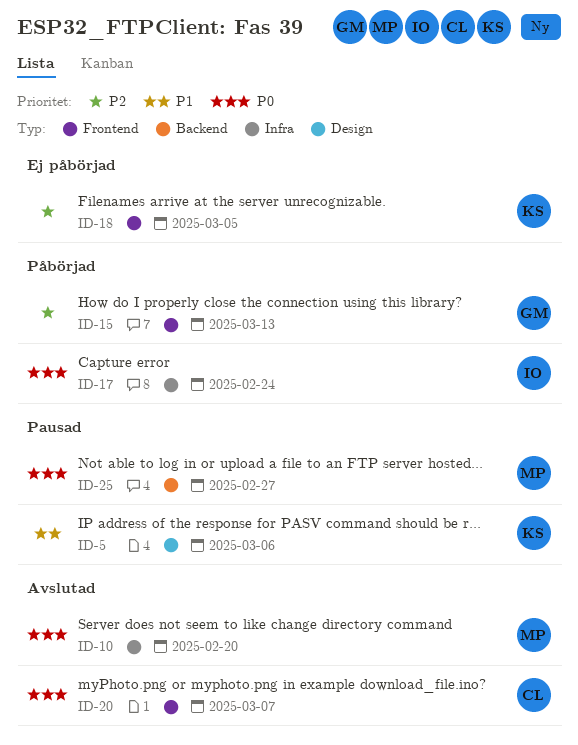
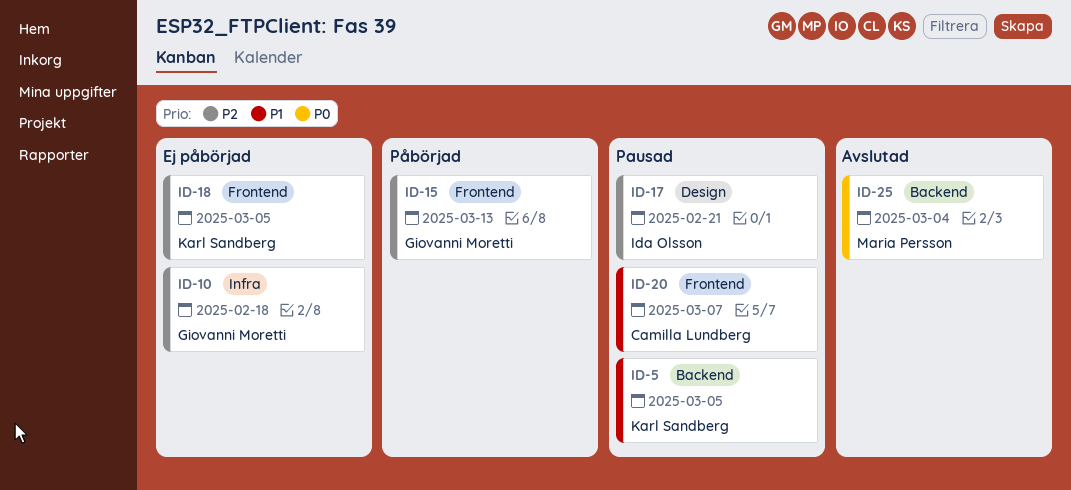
ID-5, label: Design -> Backend
ID-5, due: Mar 6 -> Mar 5
ID-10, status: Avslutad -> Ej påbörjad
ID-10, owner: Maria Persson -> Giovanni Moretti
ID-10, priority: P0 -> P2
ID-10, due: Feb 20 -> Feb 18
ID-17, status: Påbörjad -> Pausad
ID-17, priority: P0 -> P2
ID-17, label: Infra -> Design
ID-17, due: Feb 24 -> Feb 21
ID-20, status: Avslutad -> Pausad
ID-20, priority: P0 -> P1
ID-25, status: Pausad -> Avslutad
ID-25, due: Feb 27 -> Mar 4

